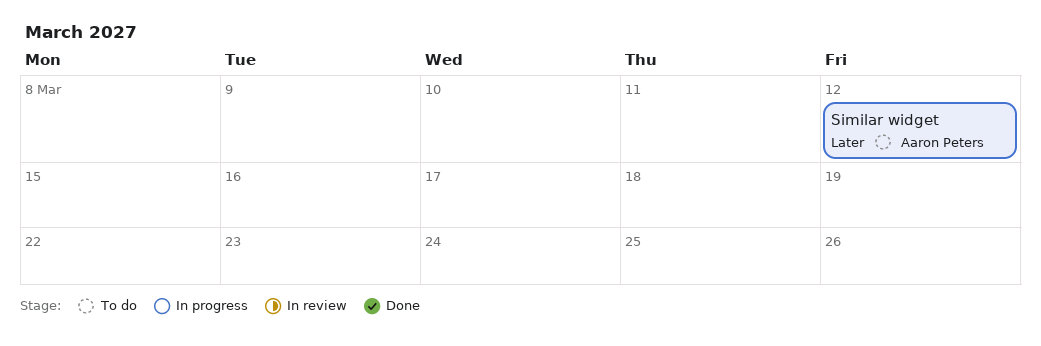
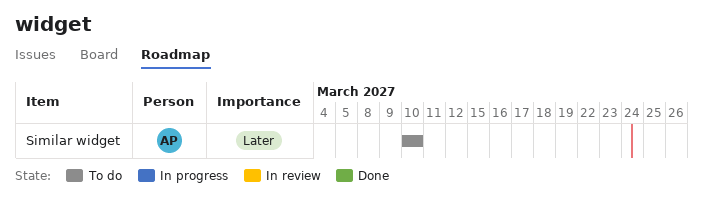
Similar widget, due: Mar 12 -> Mar 10

